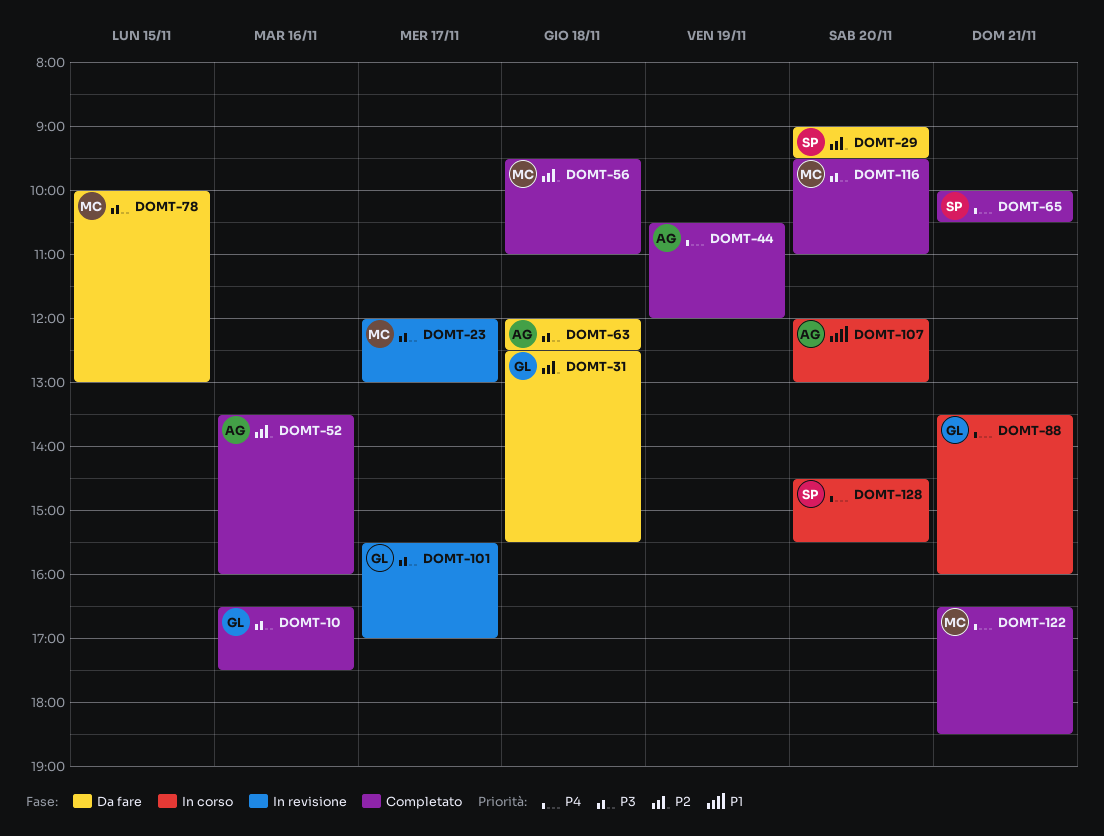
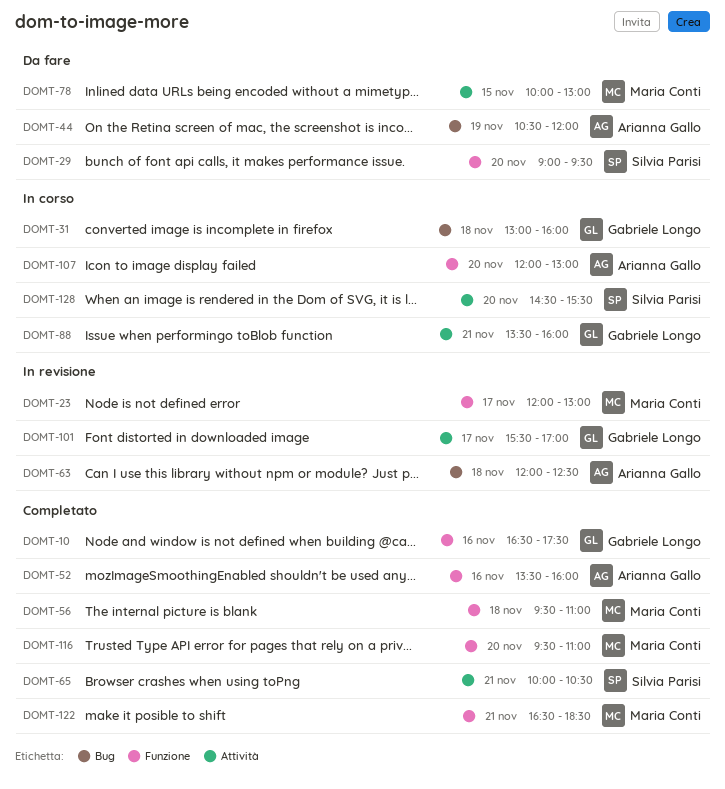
DOMT-31, status: Da fare -> In corso
DOMT-31, begins: 12:30 -> 13:00
DOMT-31, ends: 15:30 -> 16:00
DOMT-44, status: Completato -> Da fare
DOMT-63, status: Da fare -> In revisione

